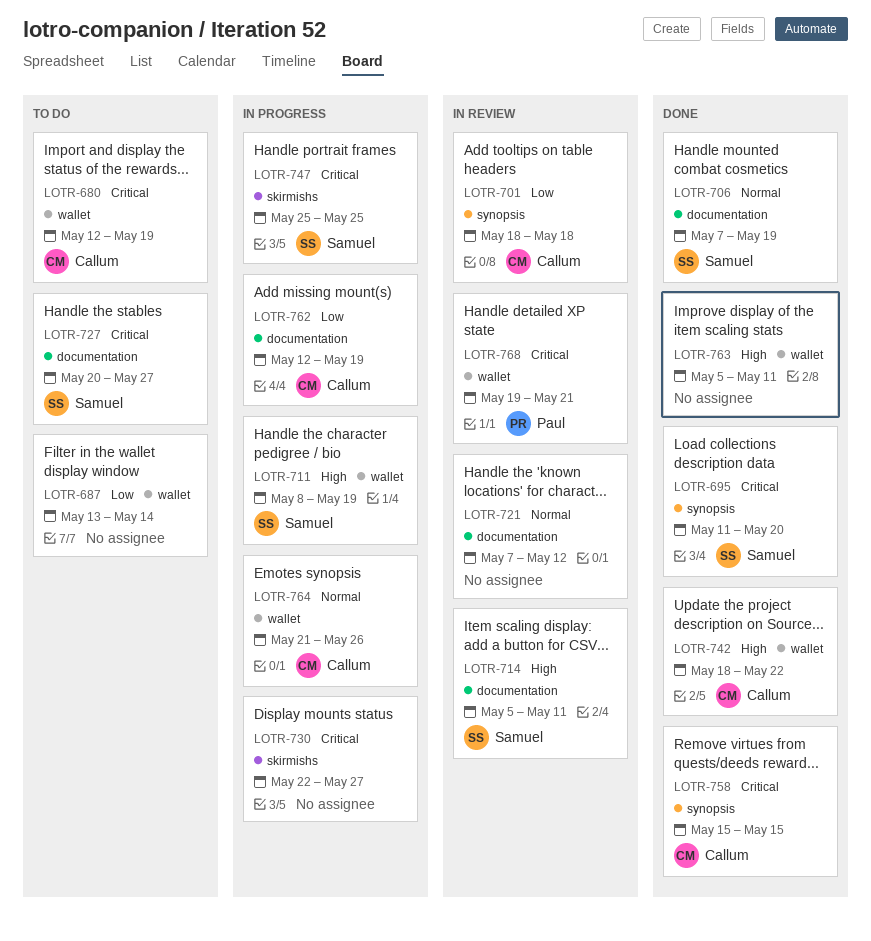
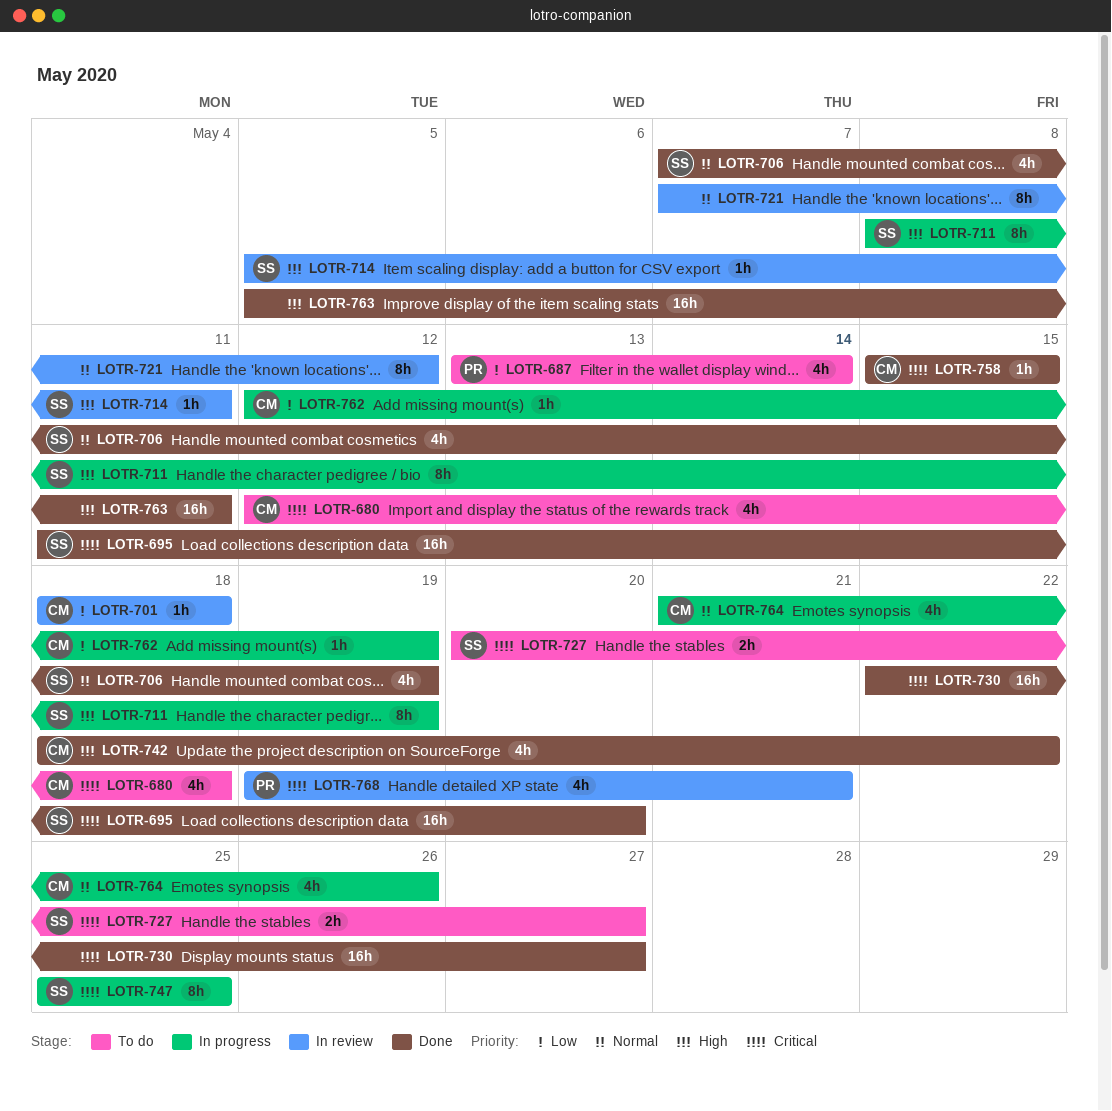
LOTR-680, due: May 19 -> May 18
LOTR-687, owner: none -> Paul
LOTR-730, status: In progress -> Done

